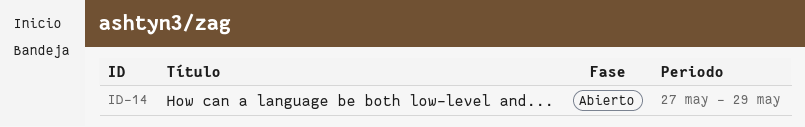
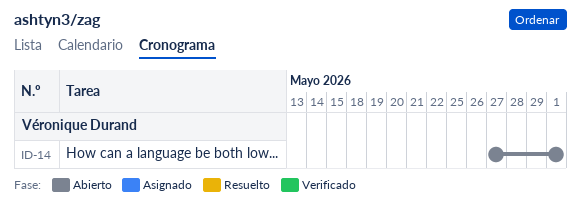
ID-14, due: May 29 -> Jun 1

